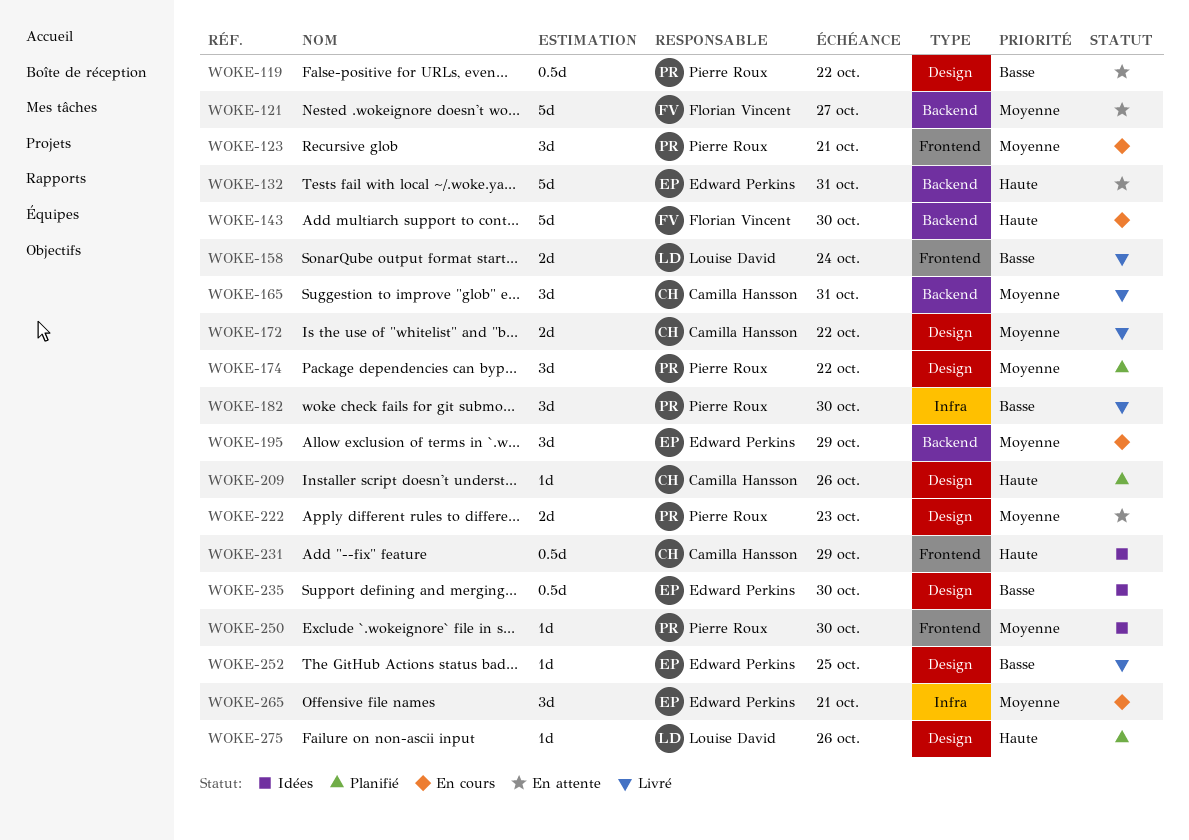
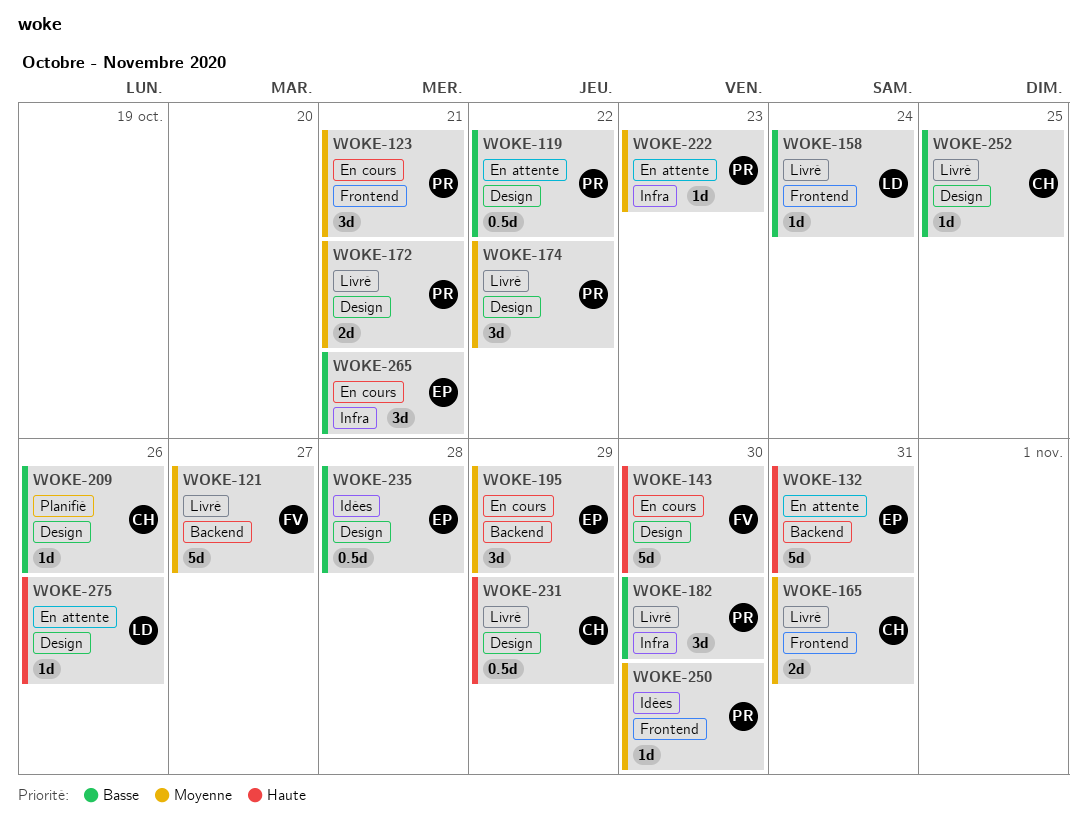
WOKE-121, status: En attente -> Livré
WOKE-143, label: Backend -> Design
WOKE-158, estimate: 2d -> 1d
WOKE-165, label: Backend -> Frontend
WOKE-165, estimate: 3d -> 2d
WOKE-172, owner: Camilla Hansson -> Pierre Roux
WOKE-172, due: Oct 22 -> Oct 21
WOKE-174, status: Planifié -> Livré
WOKE-209, priority: Haute -> Basse
WOKE-222, label: Design -> Infra
WOKE-222, estimate: 2d -> 1d
WOKE-231, status: Idées -> Livré
WOKE-231, label: Frontend -> Design
WOKE-235, due: Oct 30 -> Oct 28
WOKE-252, owner: Edward Perkins -> Camilla Hansson
WOKE-265, priority: Moyenne -> Basse
WOKE-275, status: Planifié -> En attente

